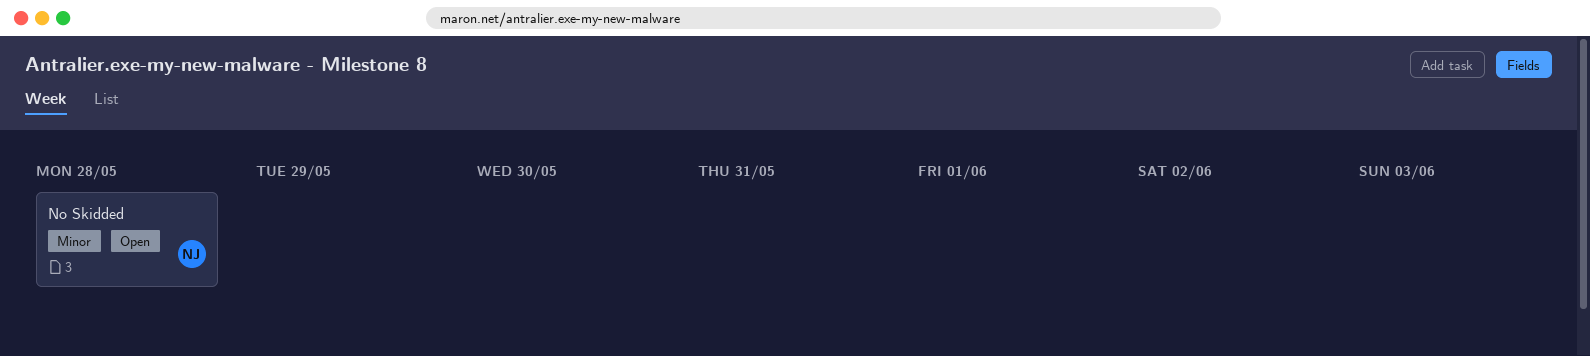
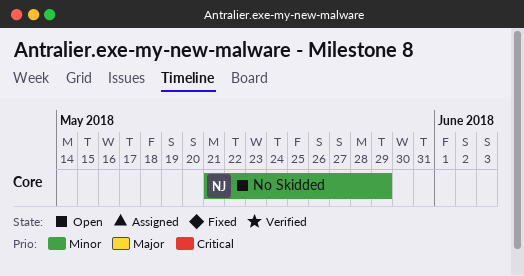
No Skidded, due: May 28 -> May 29

